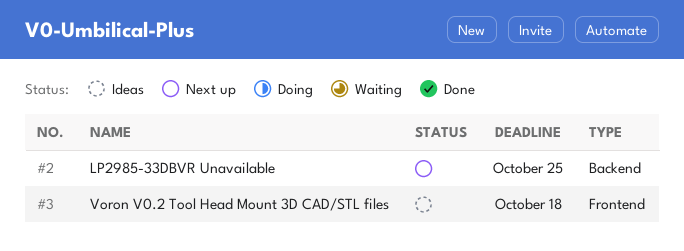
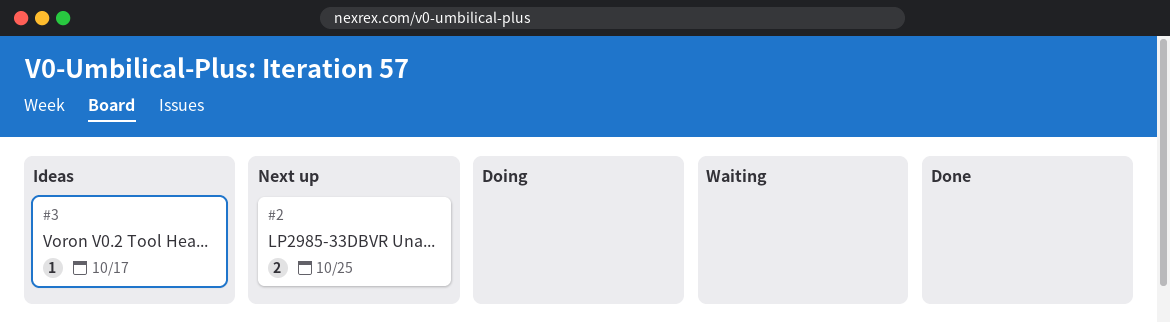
#3, due: Oct 18 -> Oct 17

